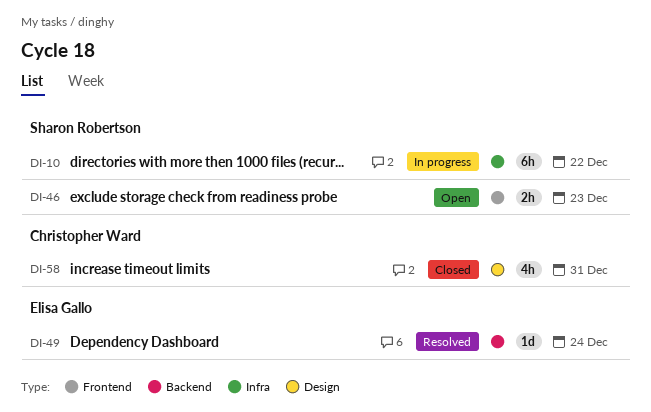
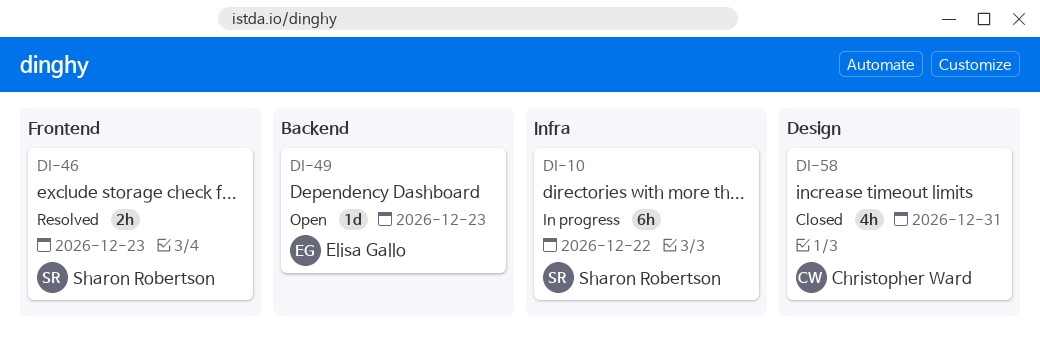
DI-46, status: Open -> Resolved
DI-49, status: Resolved -> Open
DI-49, due: Dec 24 -> Dec 23

